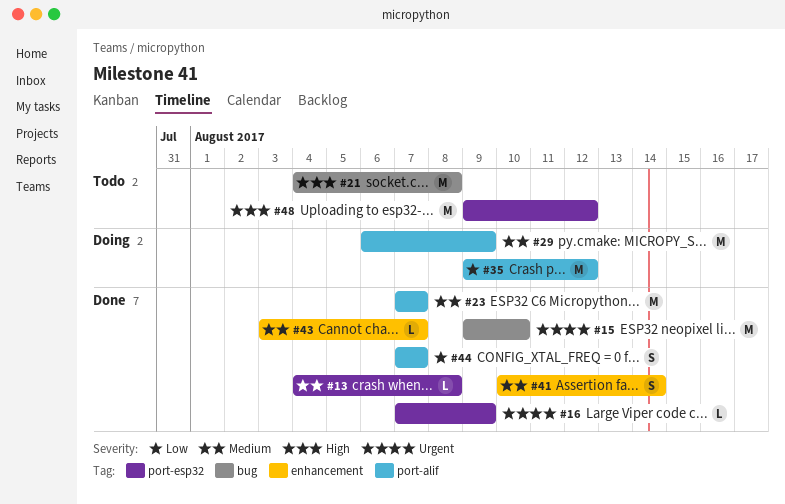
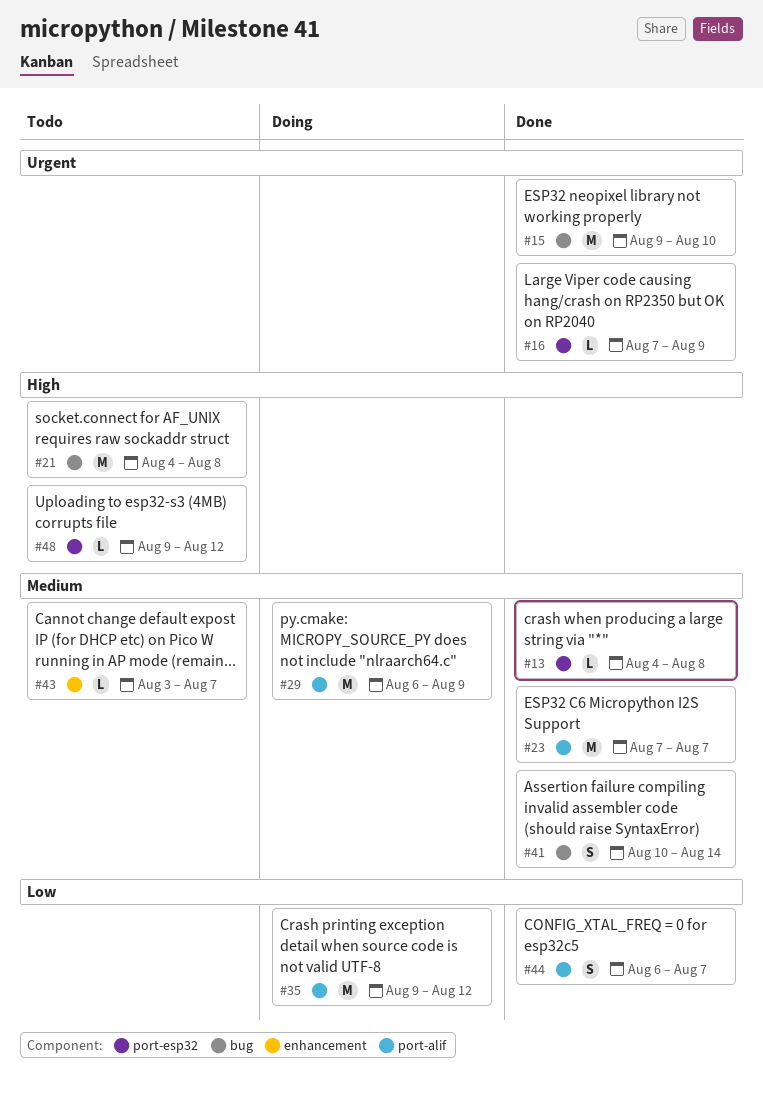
#41, label: enhancement -> bug
#43, status: Done -> Todo
#44, start: Aug 7 -> Aug 6
#48, estimate: M -> L

